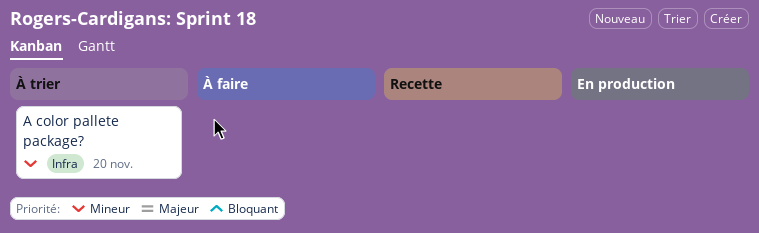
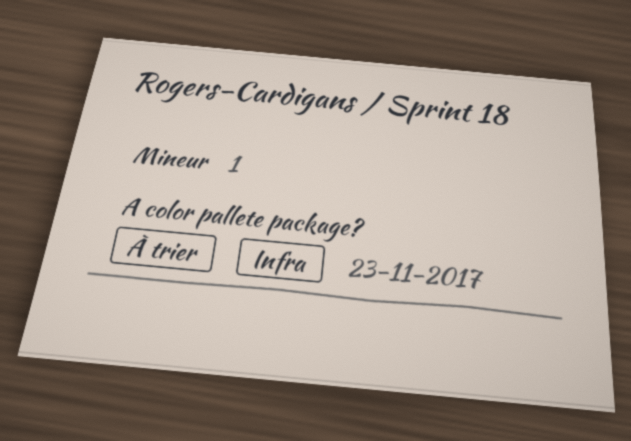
A color pallete package?, due: Nov 20 -> Nov 23

